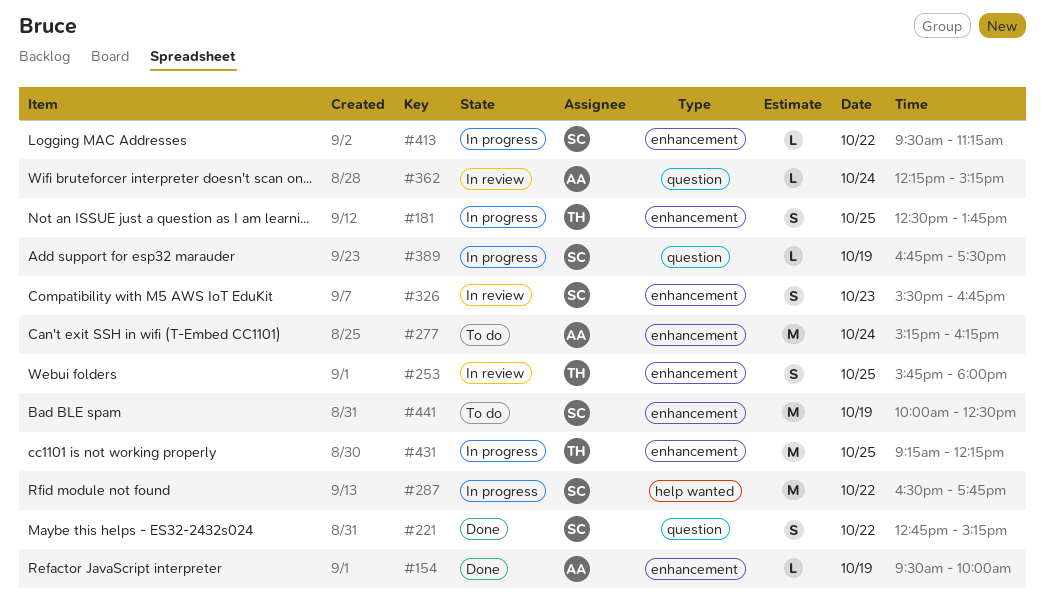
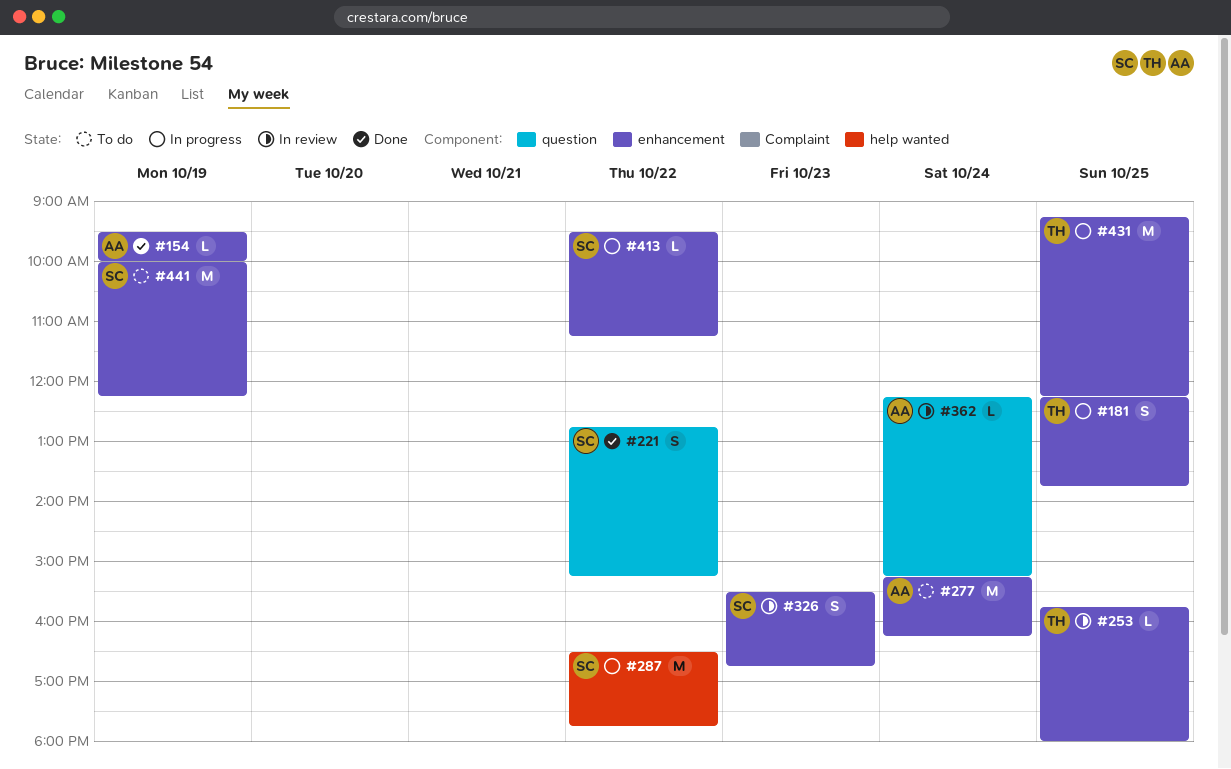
#181, begins: 12:30 -> 12:15
#253, estimate: S -> L
#389: present -> none
#441, ends: 12:30 -> 12:15

